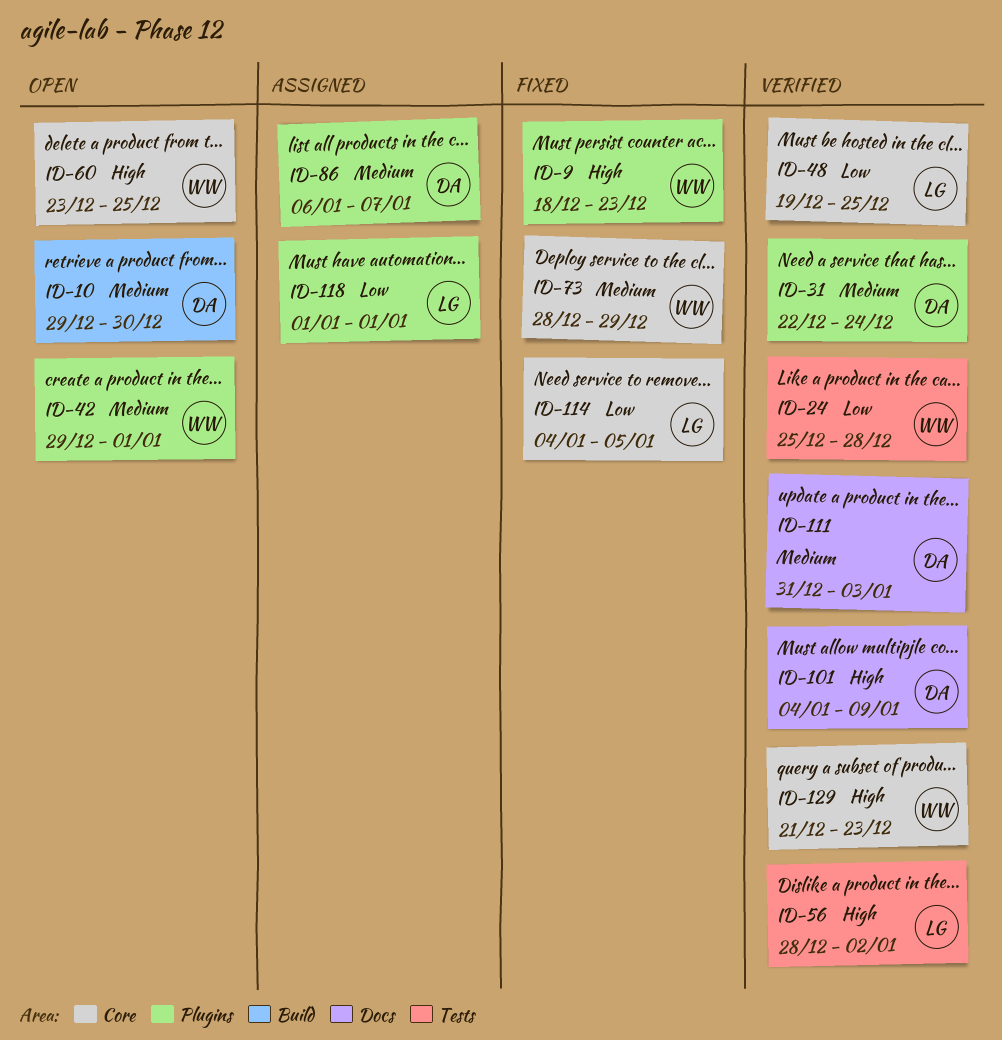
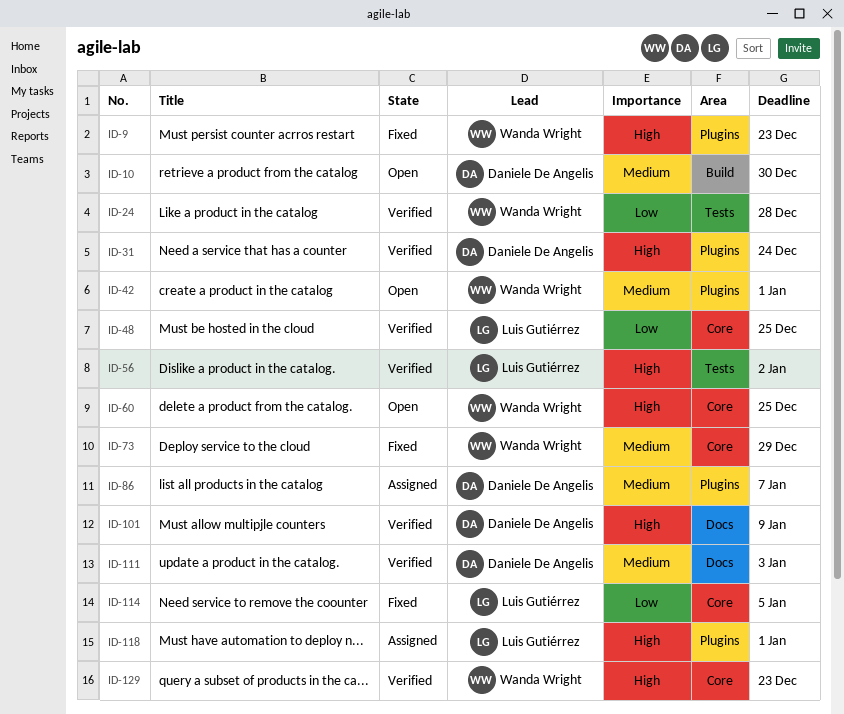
ID-31, priority: Medium -> High
ID-118, priority: Low -> High

